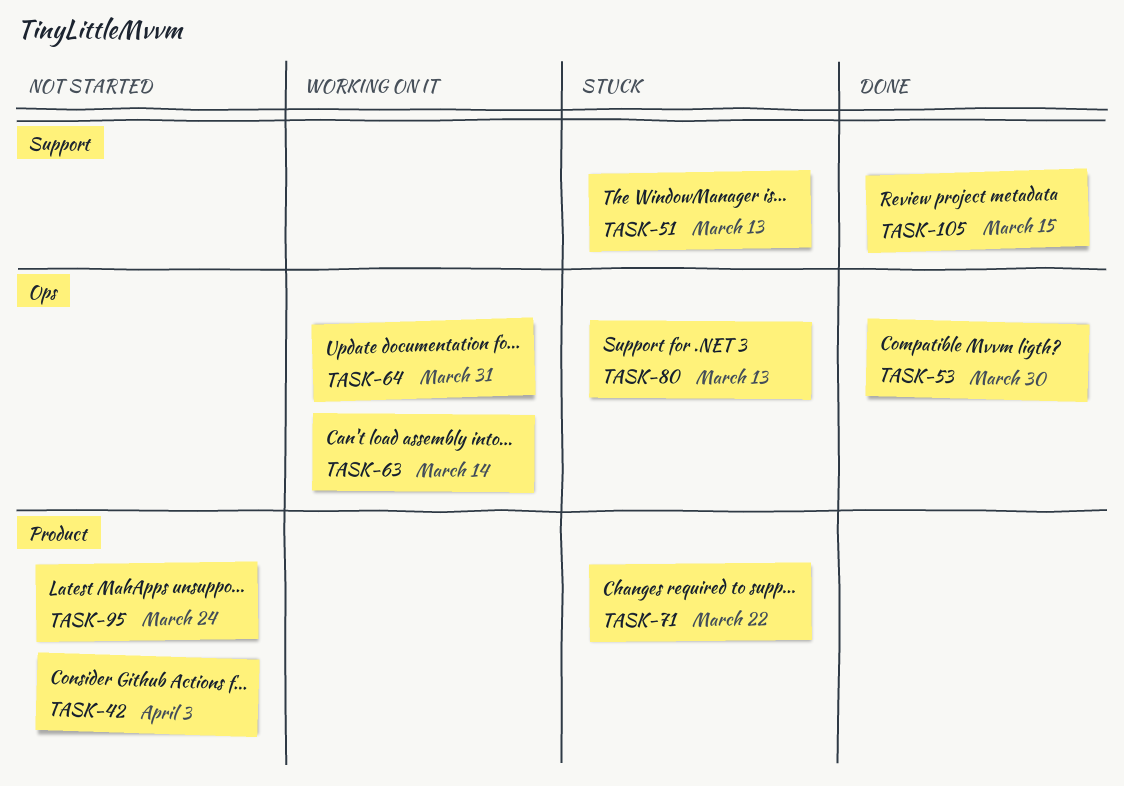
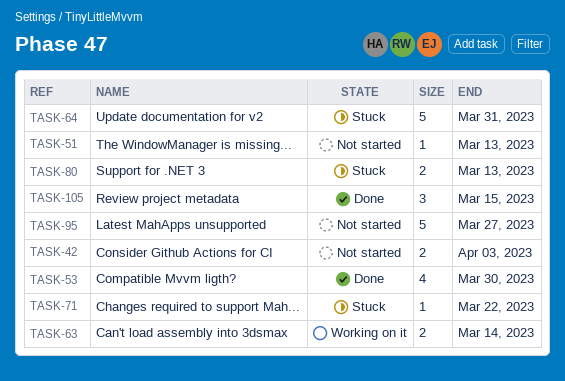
TASK-51, status: Stuck -> Not started
TASK-64, status: Working on it -> Stuck
TASK-95, due: Mar 24 -> Mar 27

